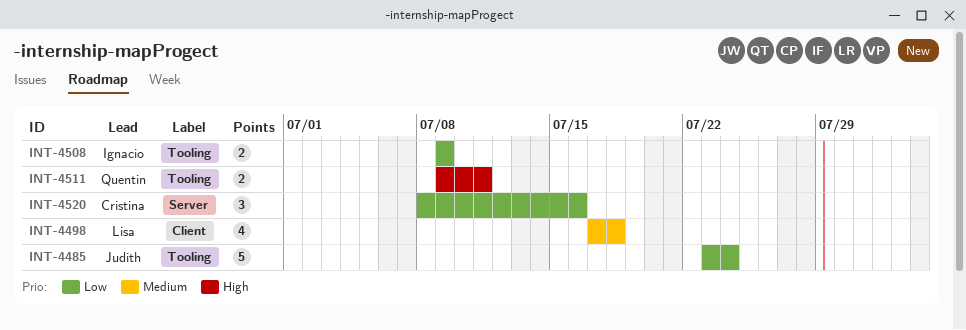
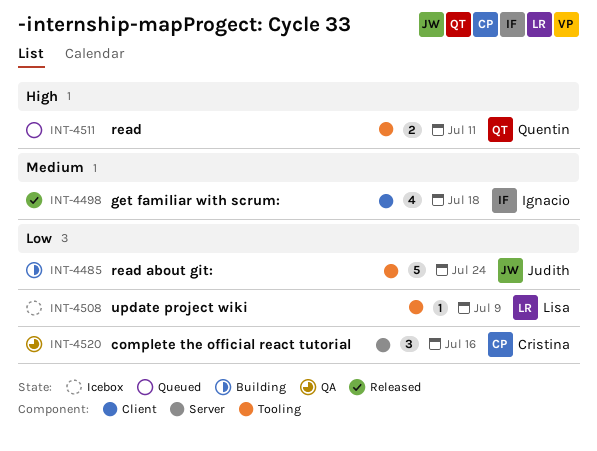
INT-4498, owner: Lisa -> Ignacio
INT-4508, owner: Ignacio -> Lisa
INT-4508, estimate: 2 -> 1

